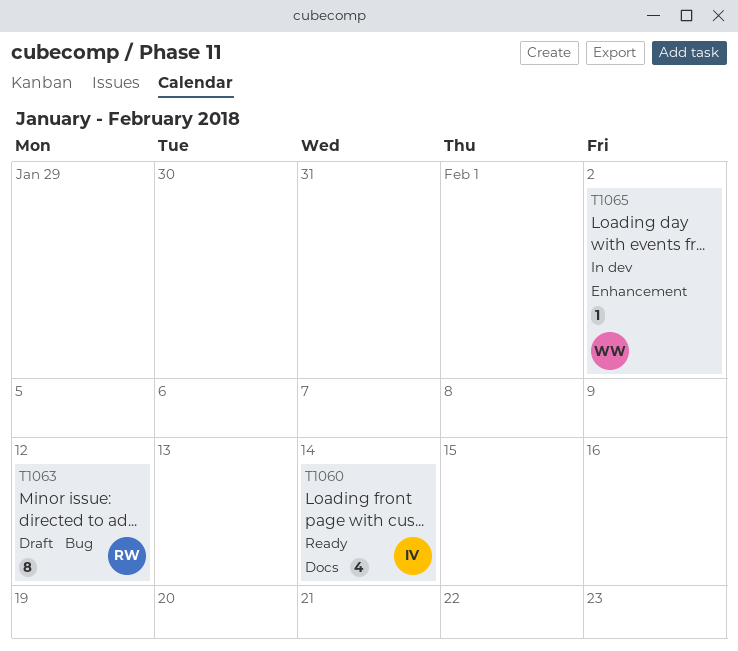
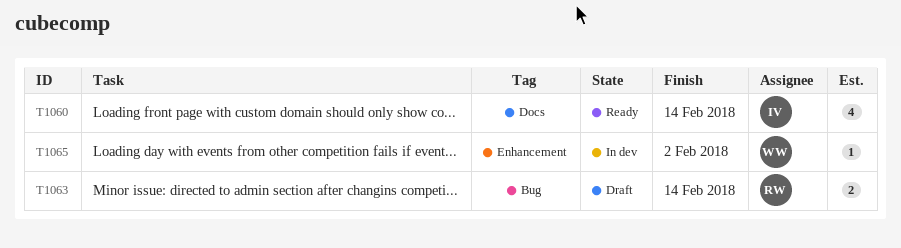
T1063, estimate: 8 -> 2
T1063, due: Feb 12 -> Feb 14

